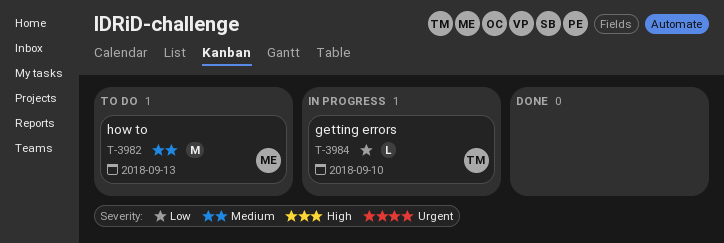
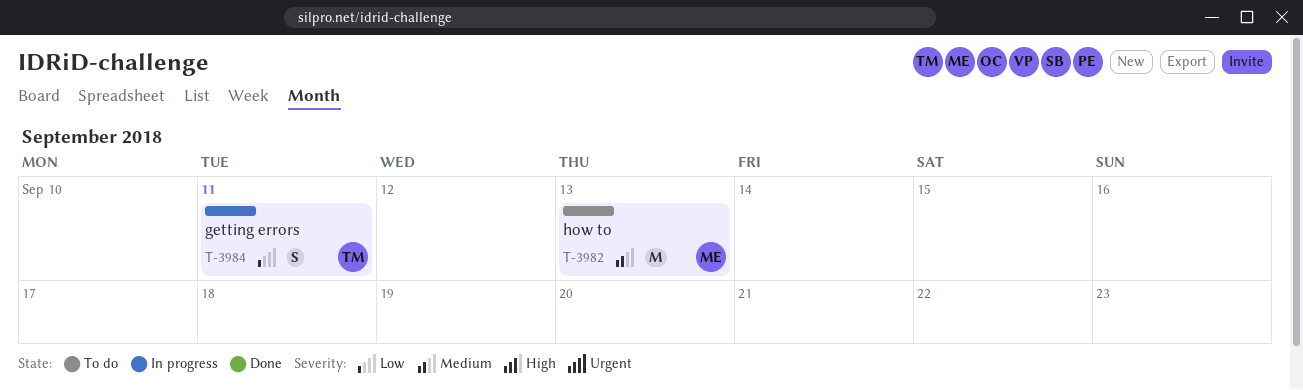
T-3984, estimate: L -> S
T-3984, due: Sep 10 -> Sep 11

